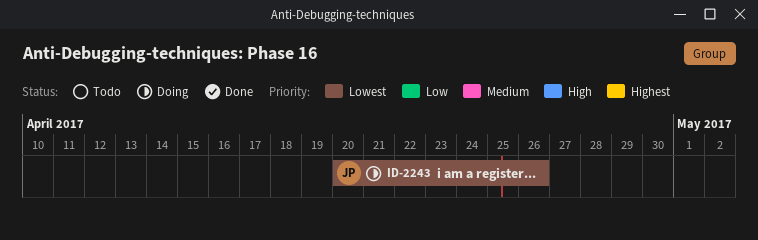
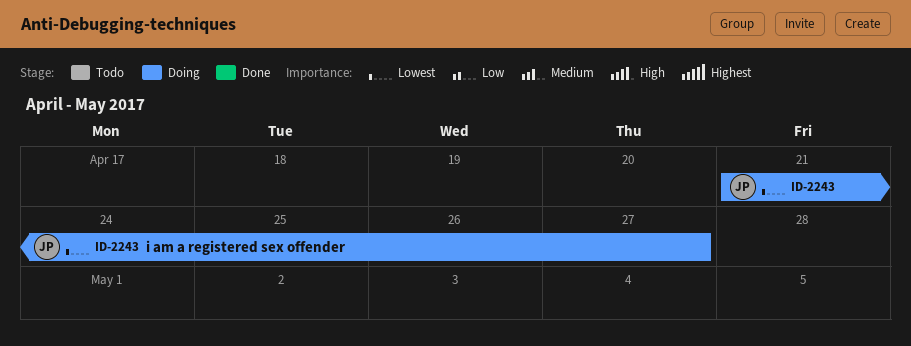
ID-2243, start: Apr 20 -> Apr 21
ID-2243, due: Apr 26 -> Apr 27

